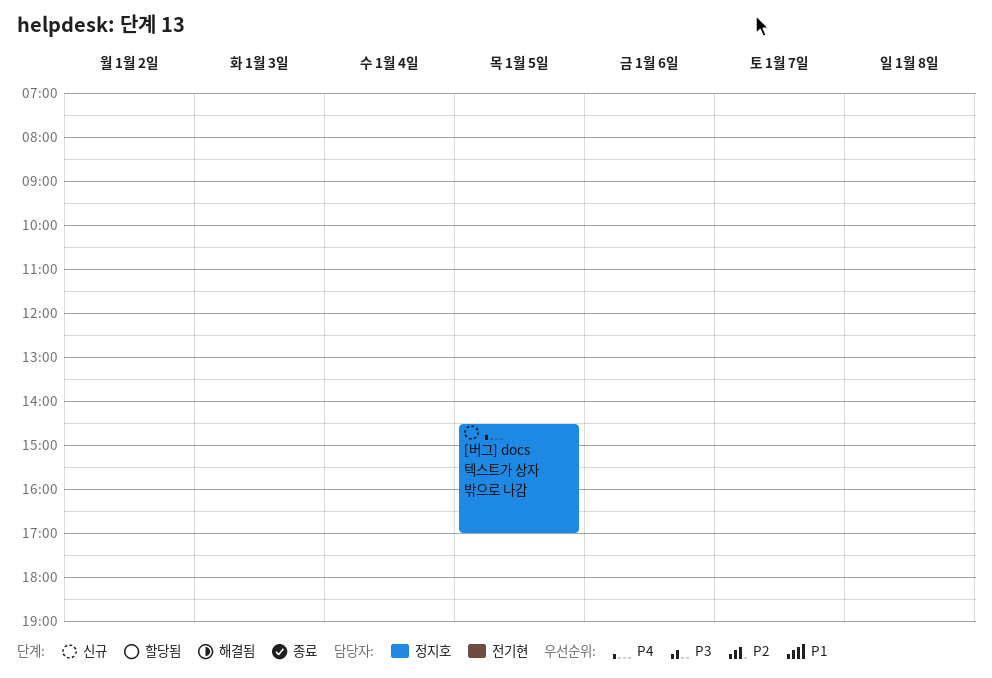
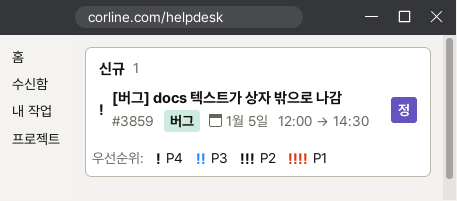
[버그] docs 텍스트가 상자 밖으로 나감, begins: 14:30 -> 12:00
[버그] docs 텍스트가 상자 밖으로 나감, ends: 17:00 -> 14:30

